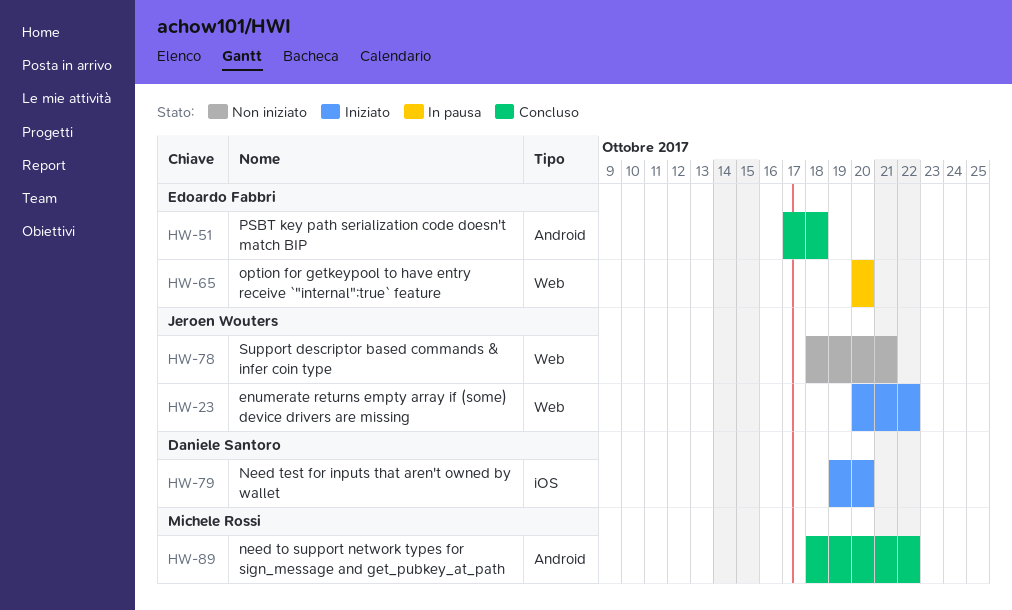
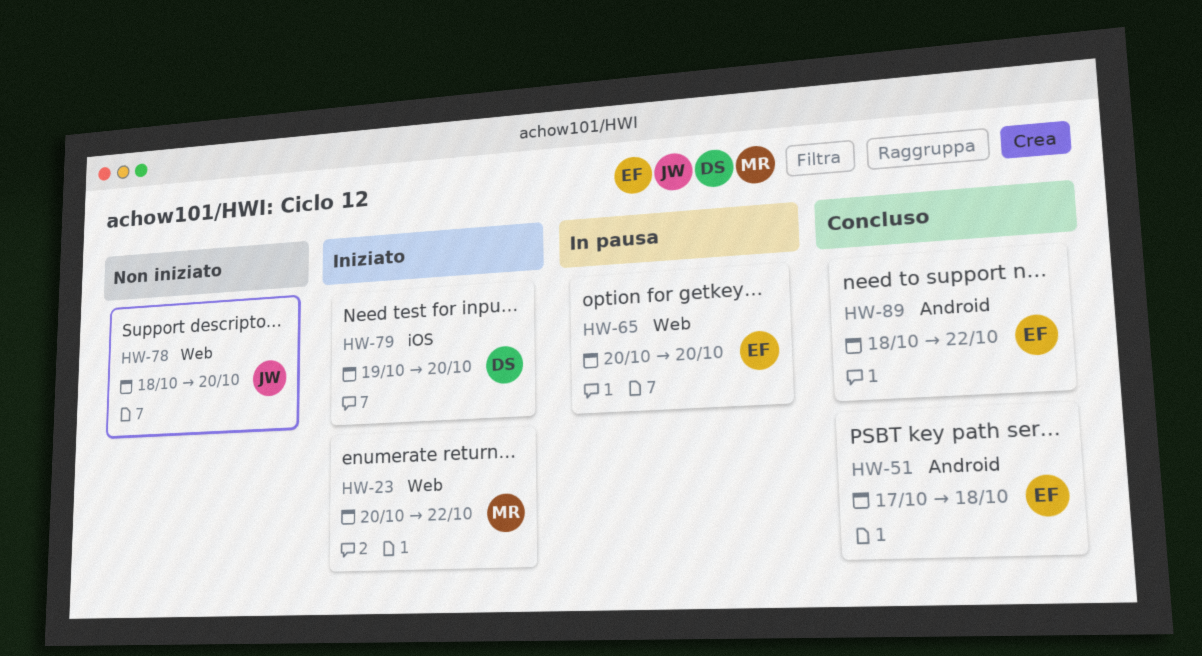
HW-23, owner: Jeroen Wouters -> Michele Rossi
HW-78, due: Oct 21 -> Oct 20
HW-89, owner: Michele Rossi -> Edoardo Fabbri

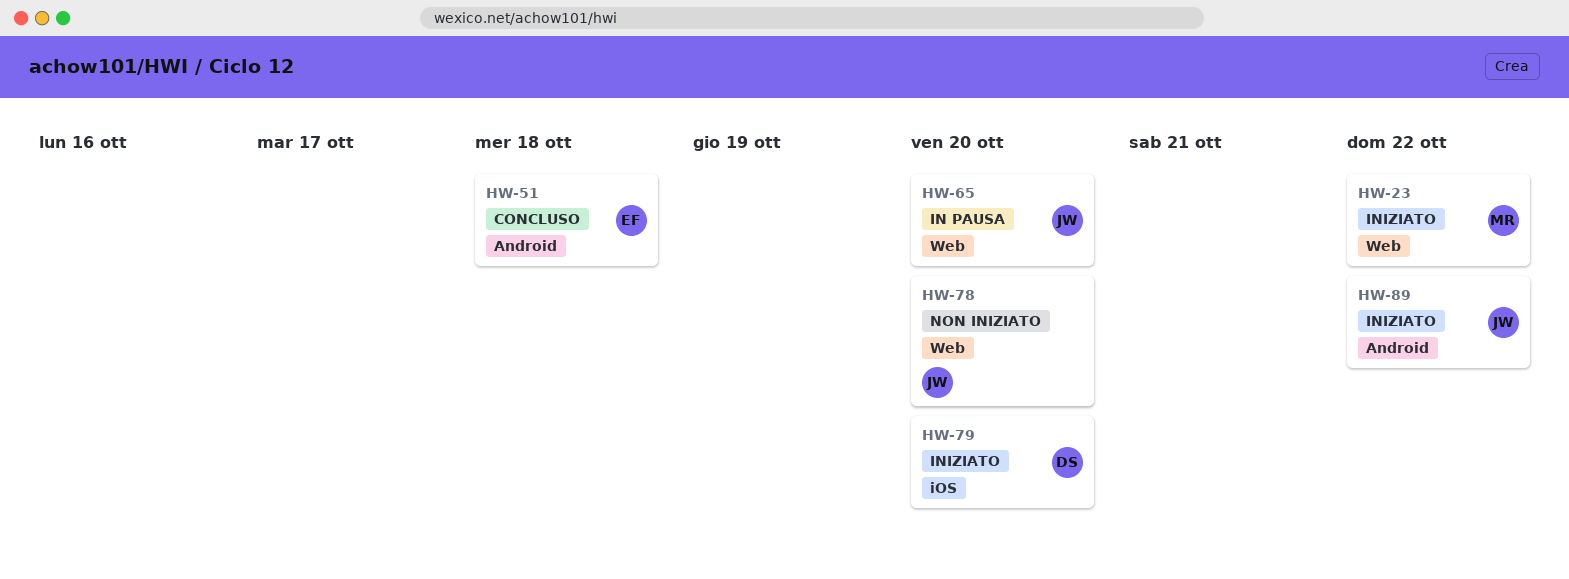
HW-65, owner: EF -> JW
HW-89, status: Concluso -> Iniziato
HW-89, owner: EF -> JW

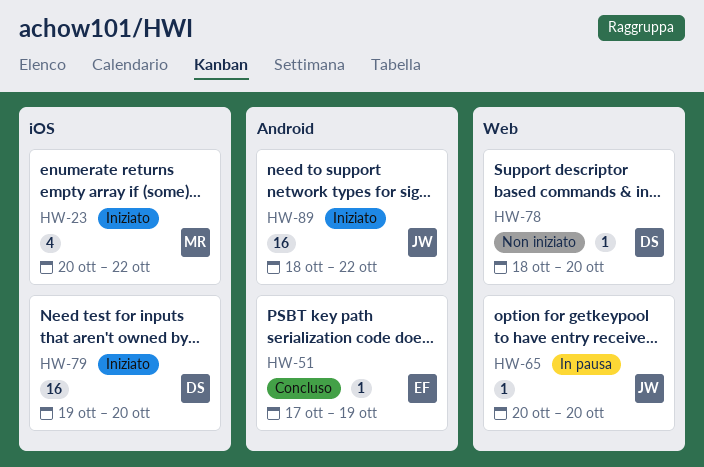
HW-23, label: Web -> iOS
HW-51, due: Oct 18 -> Oct 19
HW-78, owner: JW -> DS

